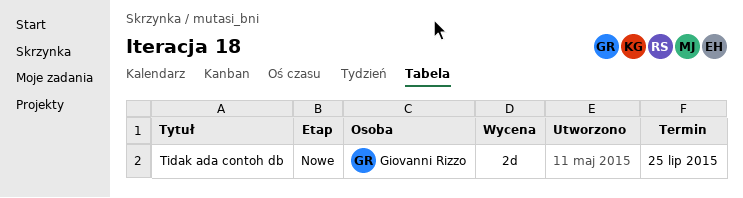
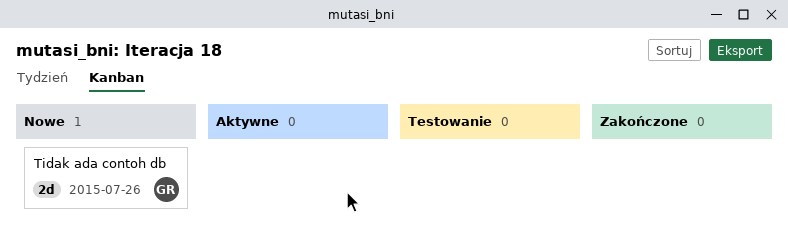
Tidak ada contoh db, due: Jul 25 -> Jul 26

